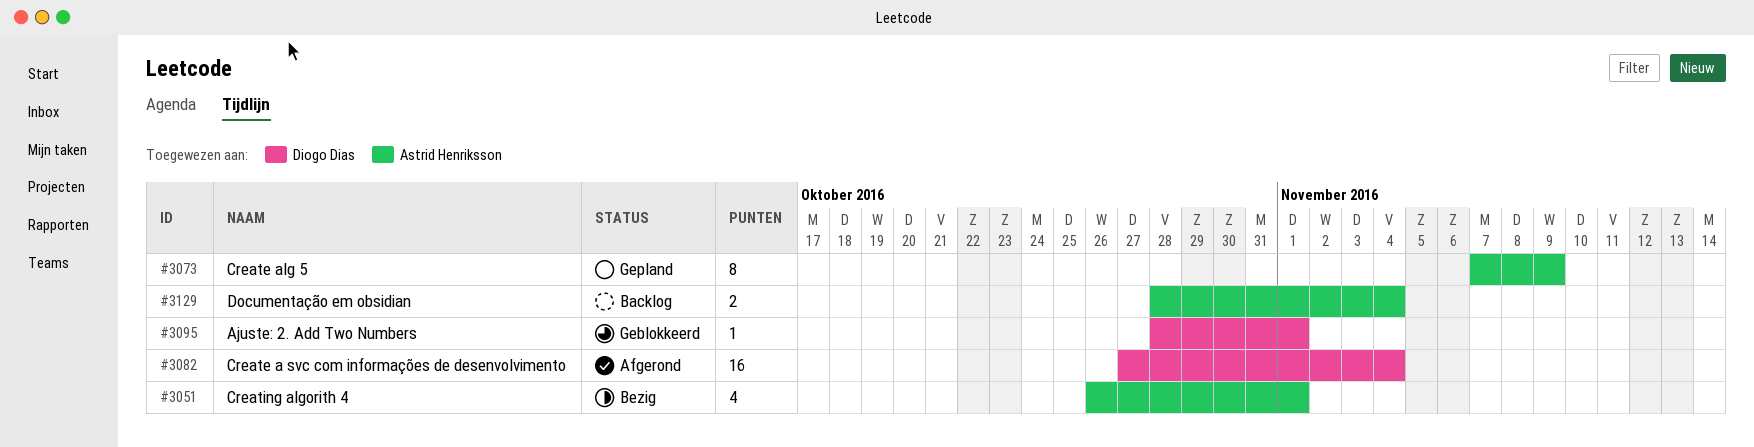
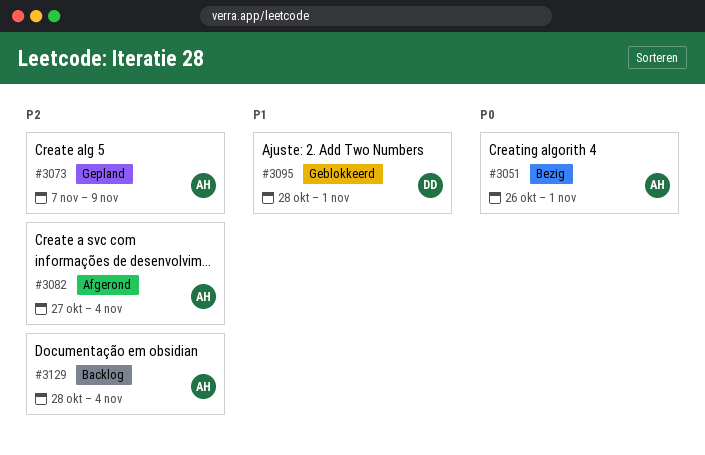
#3082, owner: Diogo Dias -> Astrid Henriksson

